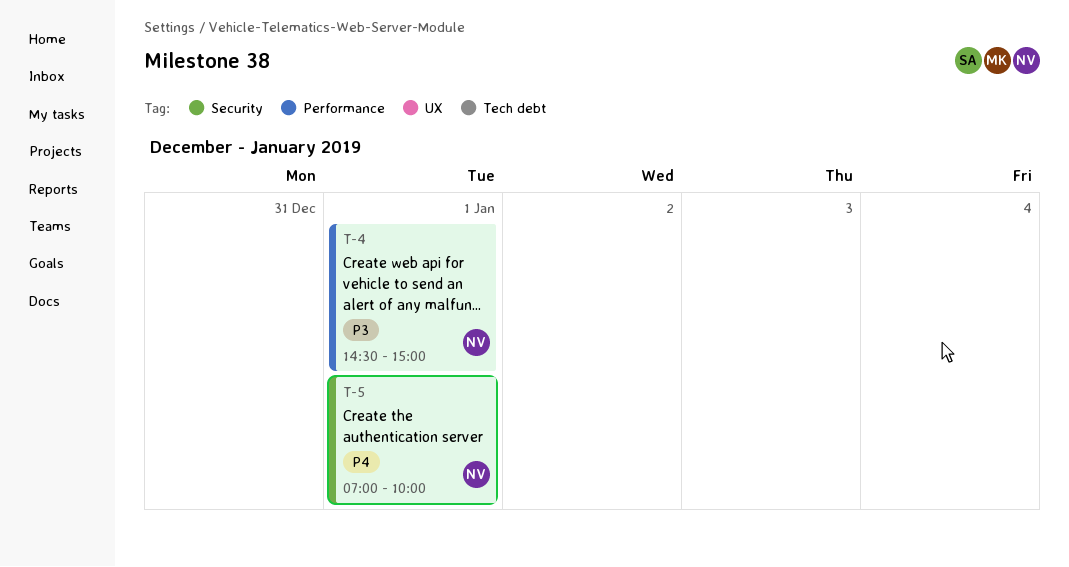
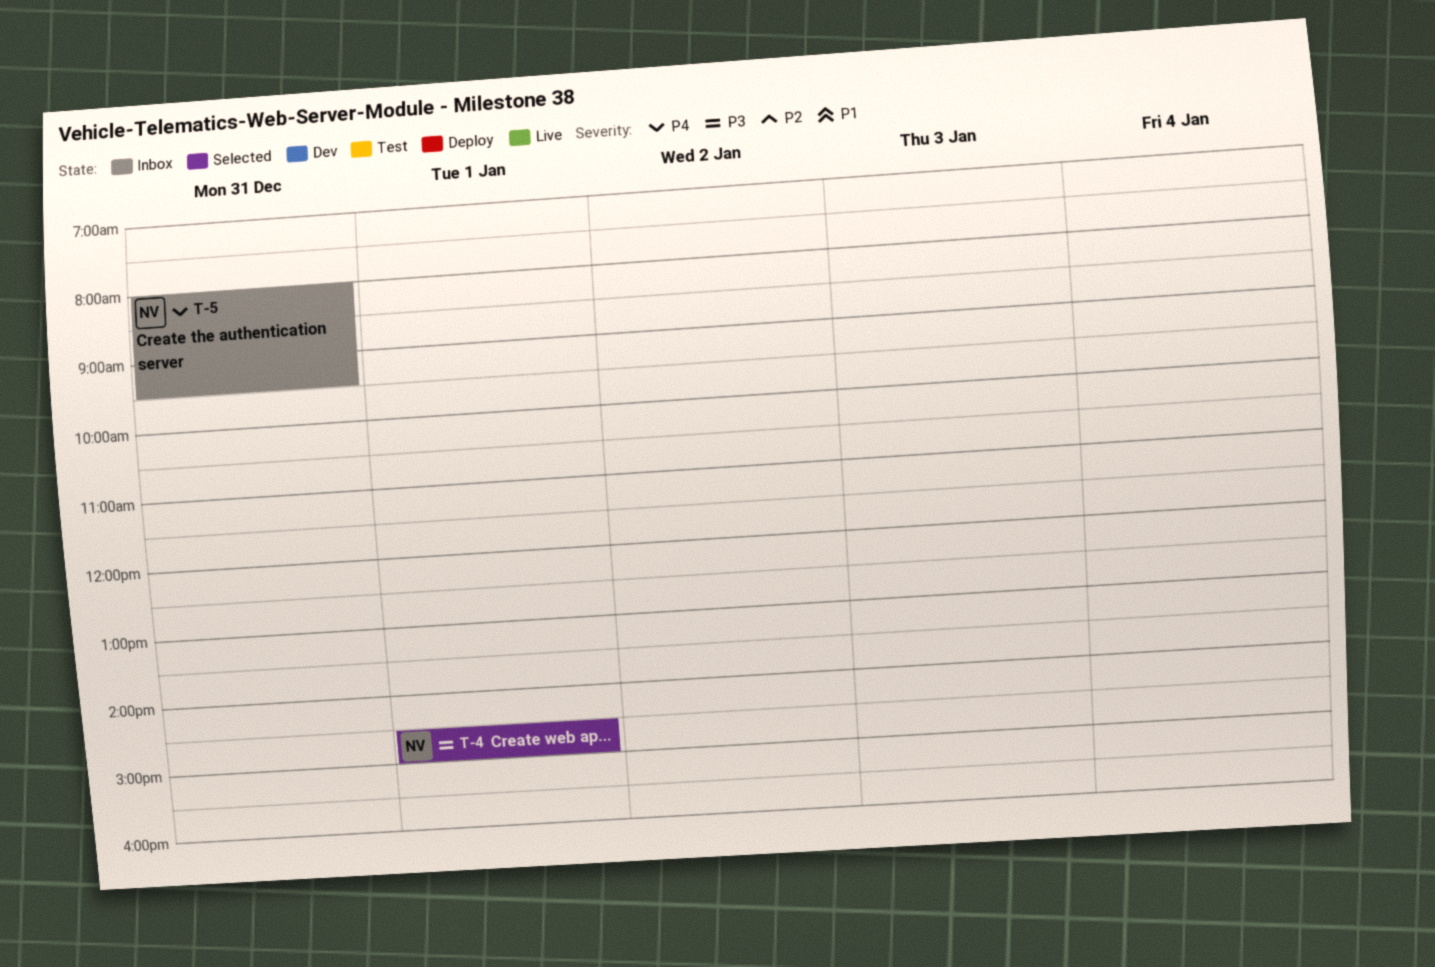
T-5, day: Jan 1 -> Dec 31
T-5, begins: 07:00 -> 08:00
T-5, ends: 10:00 -> 09:30

